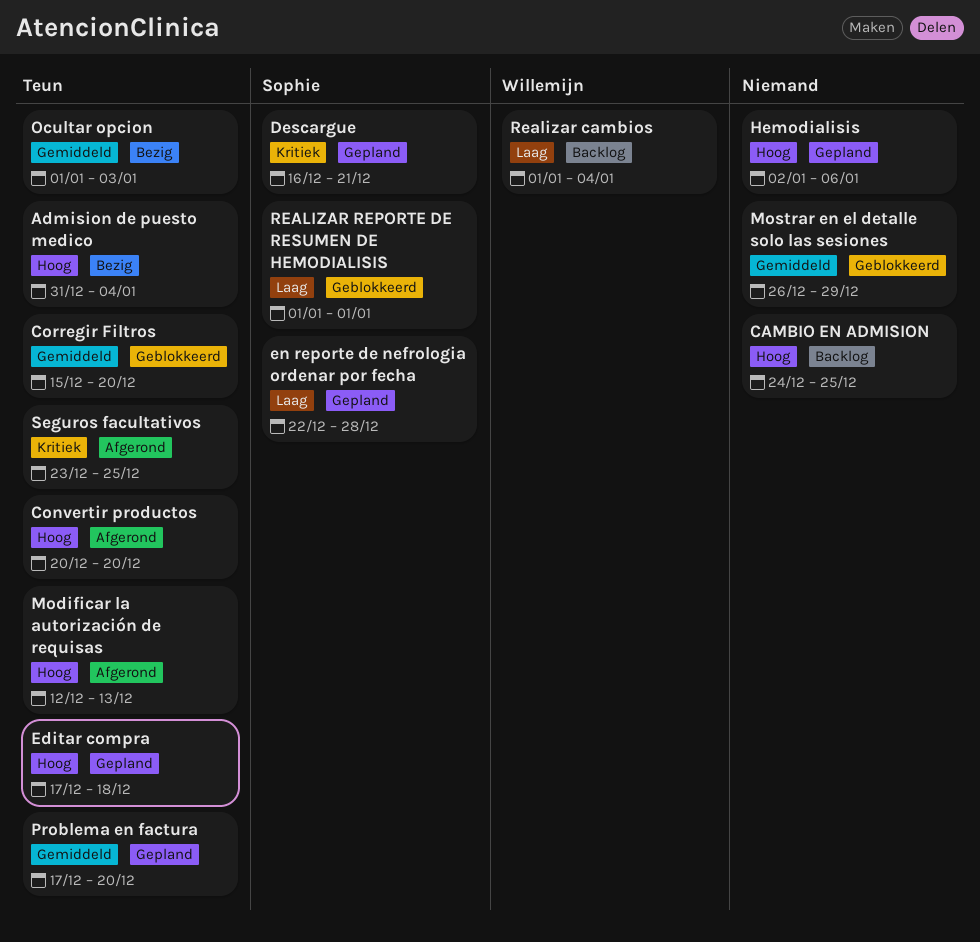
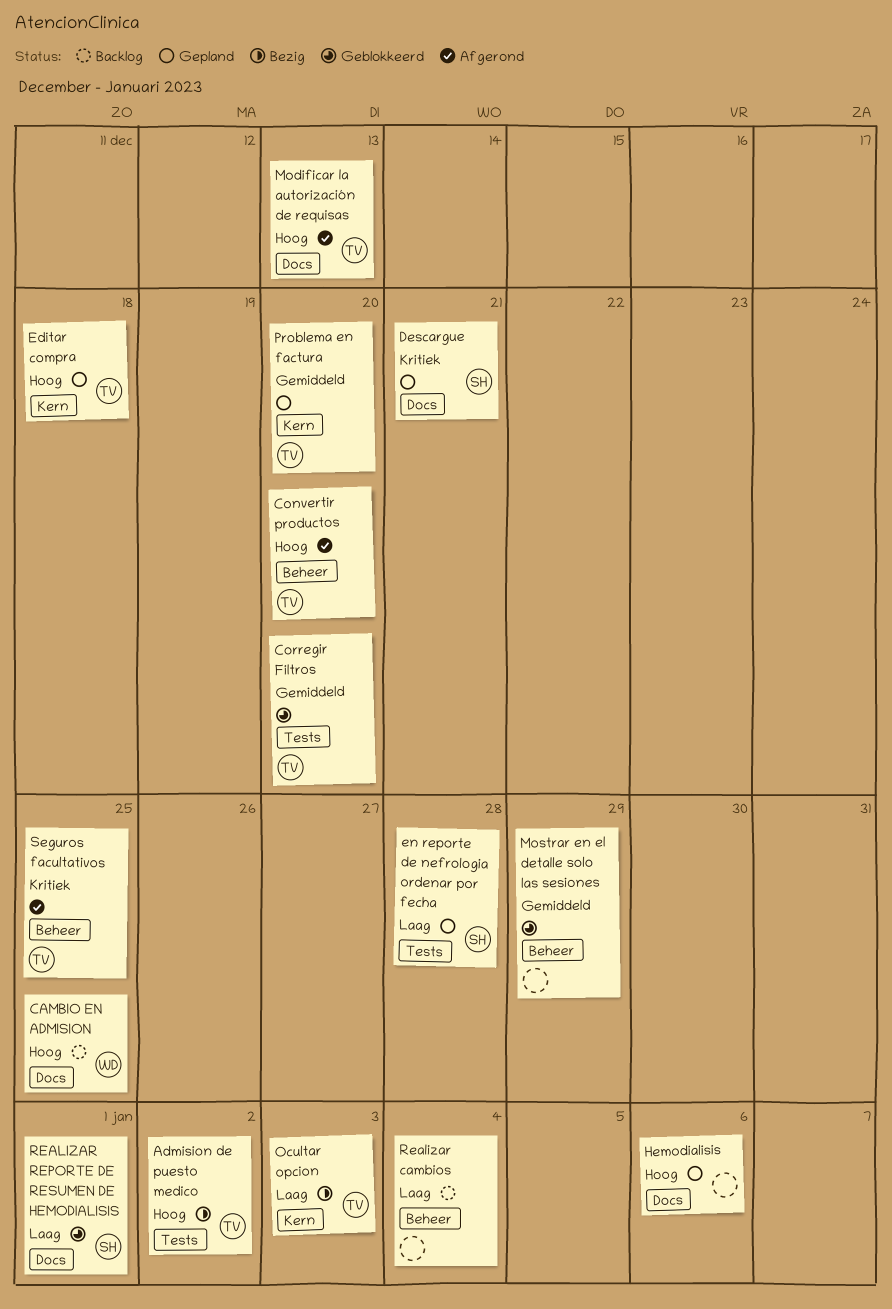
Admision de puesto medico, due: Jan 4 -> Jan 2
CAMBIO EN ADMISION, owner: none -> Willemijn
Ocultar opcion, priority: Gemiddeld -> Laag
Realizar cambios, owner: Willemijn -> none

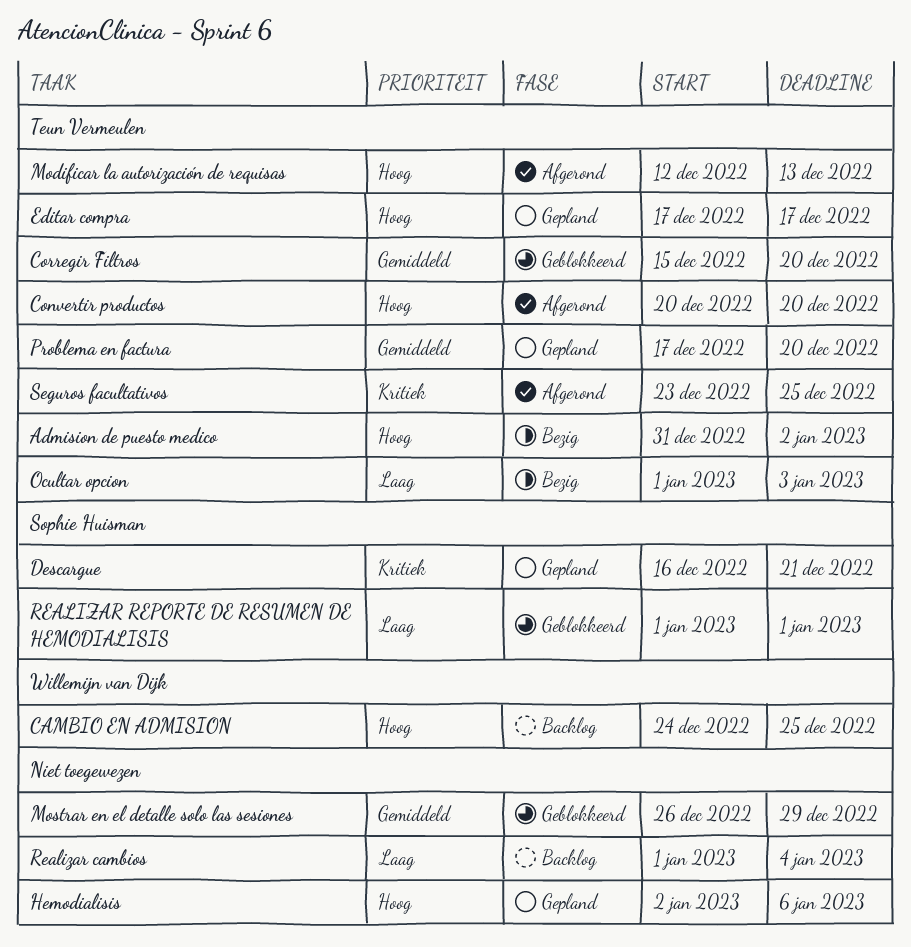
Editar compra, due: Dec 18 -> Dec 17
en reporte de nefrologia ordenar por fecha: present -> none

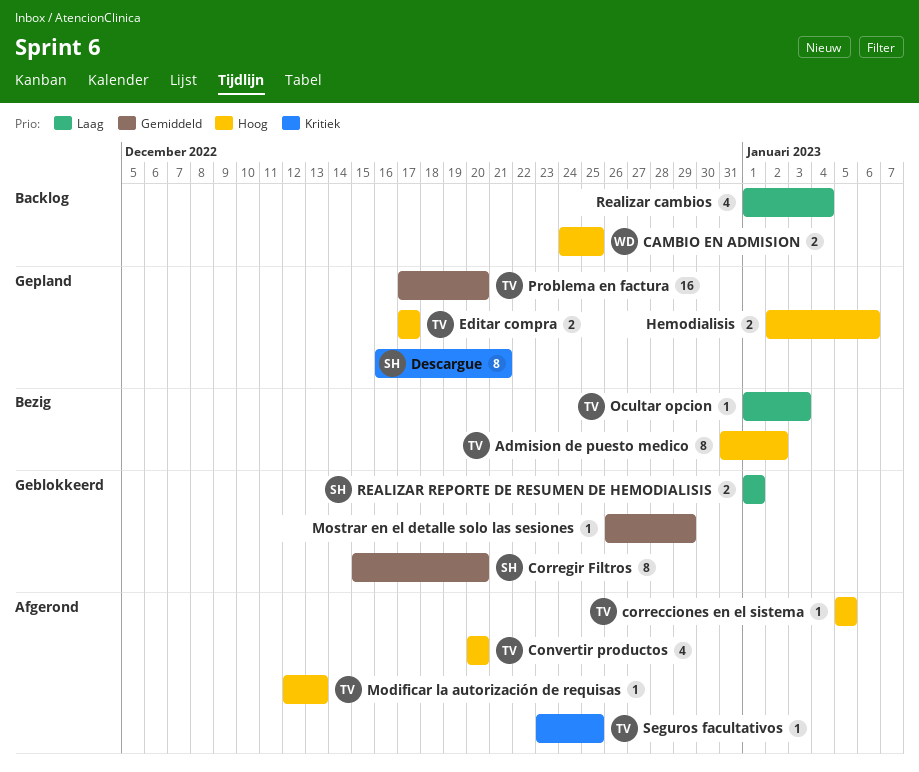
correcciones en el sistema: none -> present
Corregir Filtros, owner: Teun Vermeulen -> Sophie Huisman

